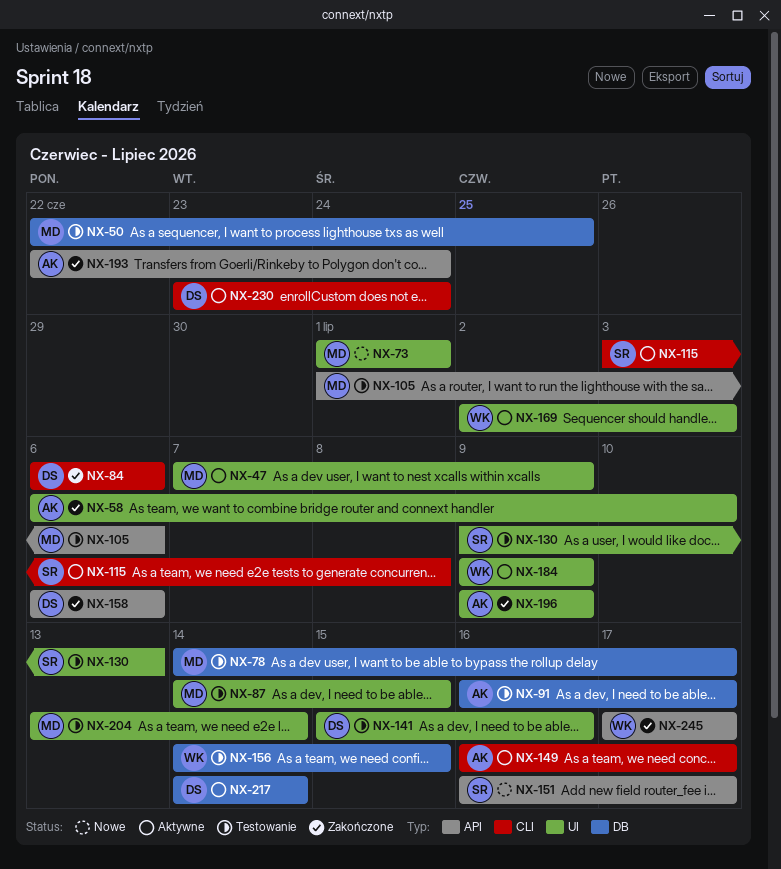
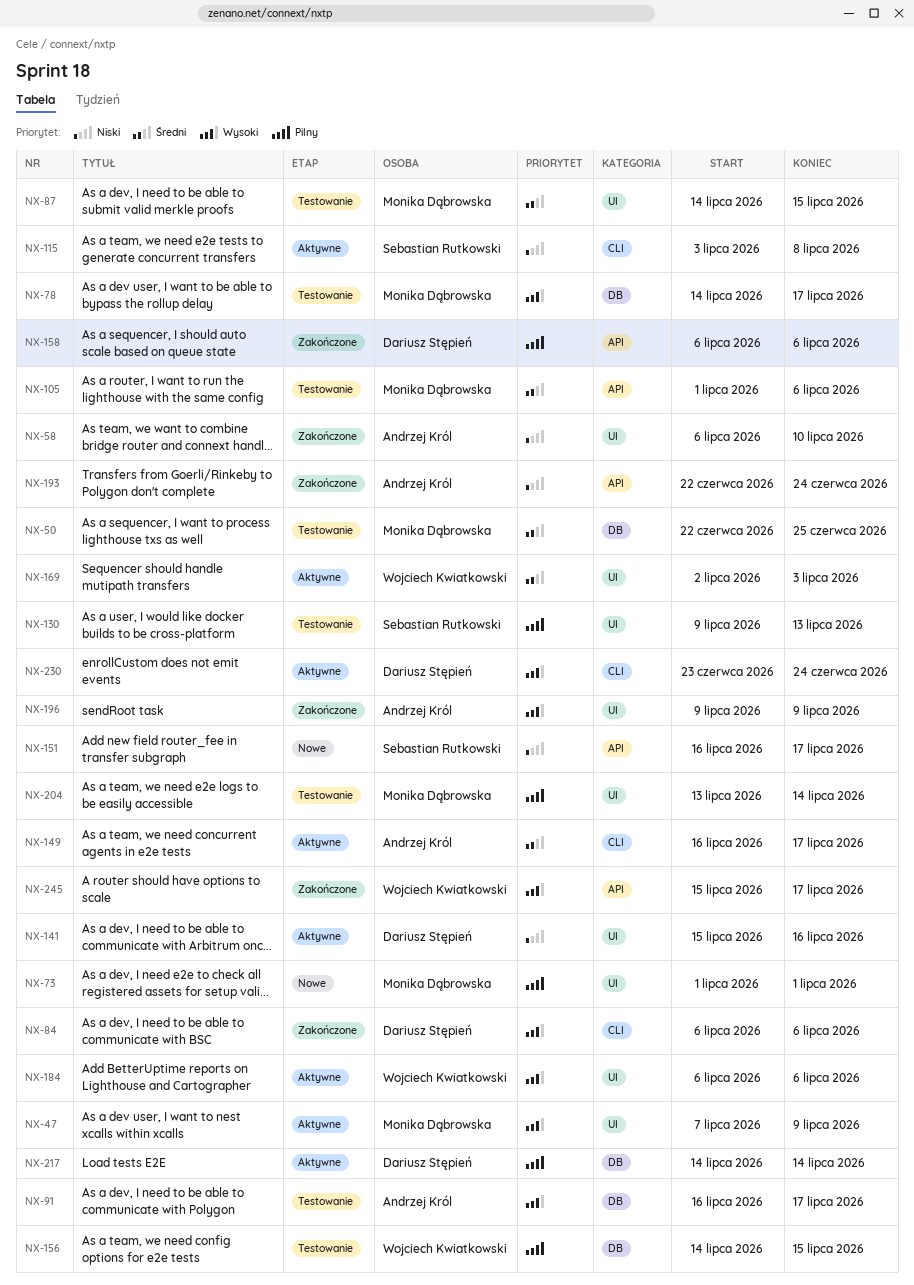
NX-141, status: Testowanie -> Aktywne
NX-184, start: Jul 9 -> Jul 6
NX-184, due: Jul 9 -> Jul 6
NX-245, start: Jul 17 -> Jul 15

